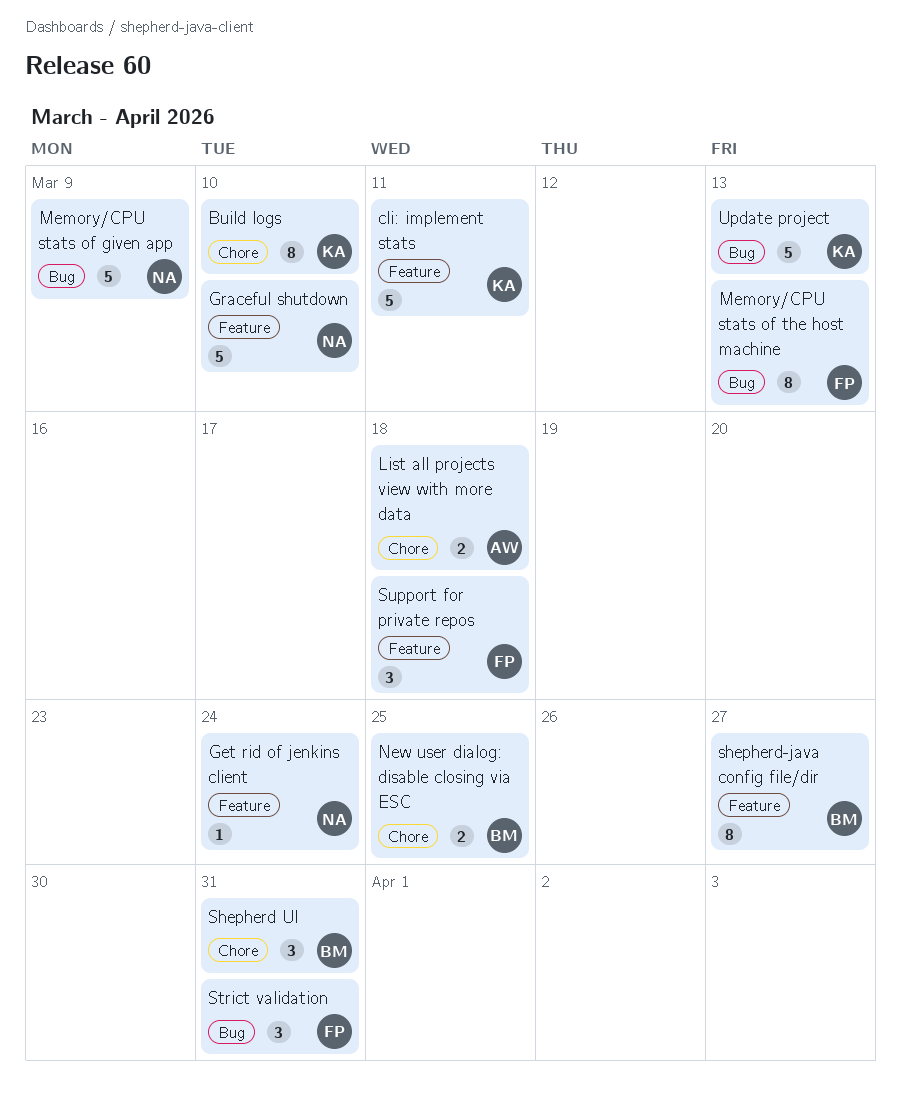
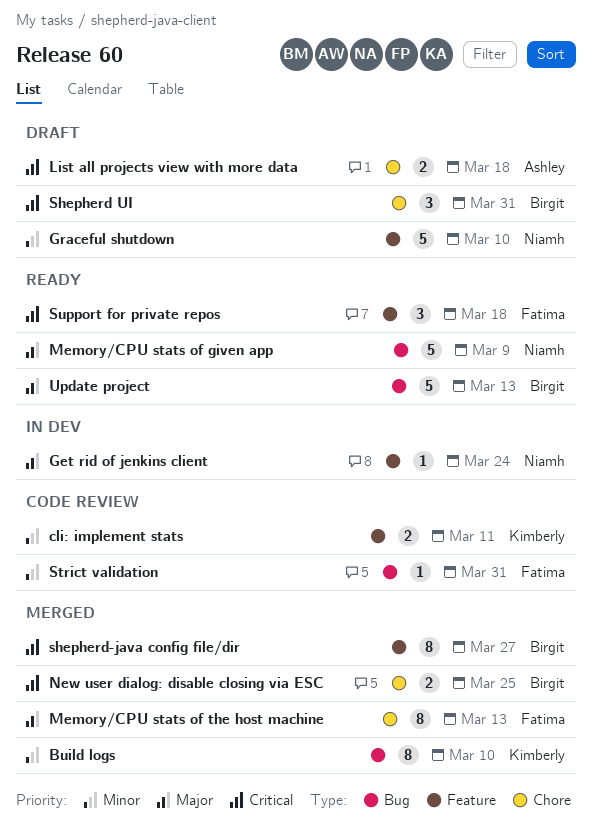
Build logs, label: Chore -> Bug
cli: implement stats, estimate: 5 -> 2
Memory/CPU stats of the host machine, label: Bug -> Chore
Strict validation, estimate: 3 -> 1
Update project, owner: Kimberly -> Birgit

